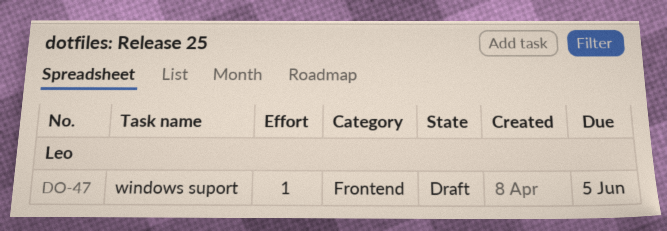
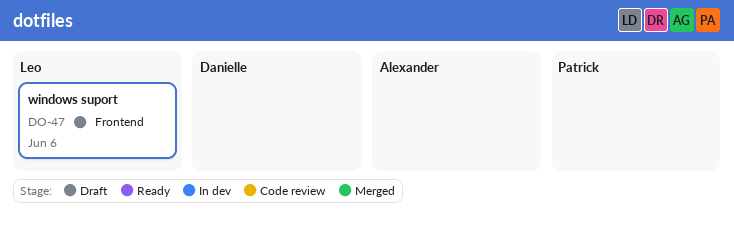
DO-47, due: Jun 5 -> Jun 6

